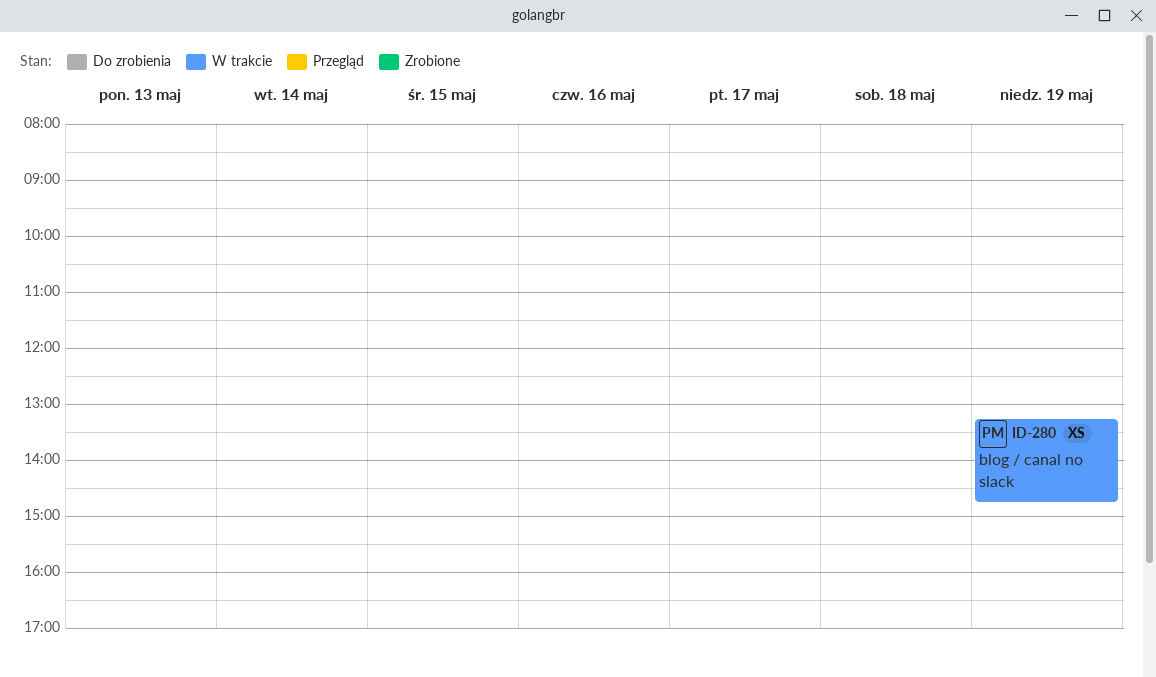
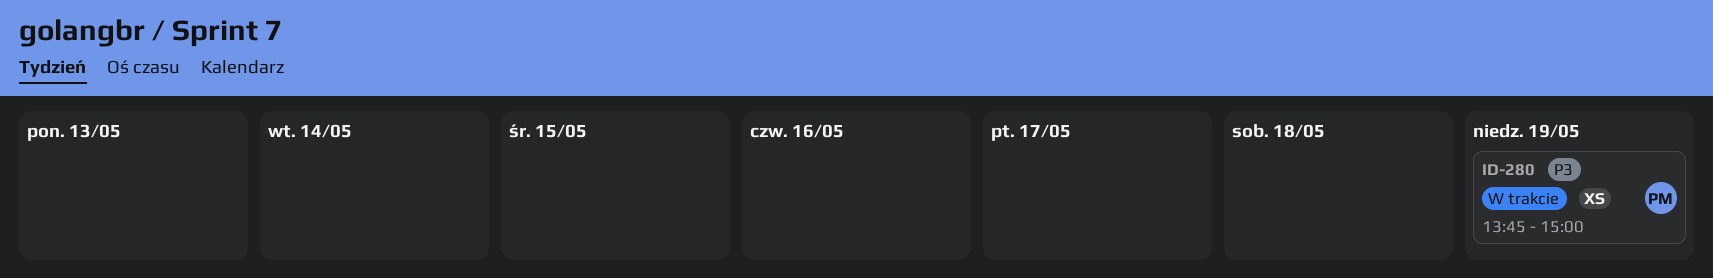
ID-280, begins: 13:15 -> 13:45
ID-280, ends: 14:45 -> 15:00

